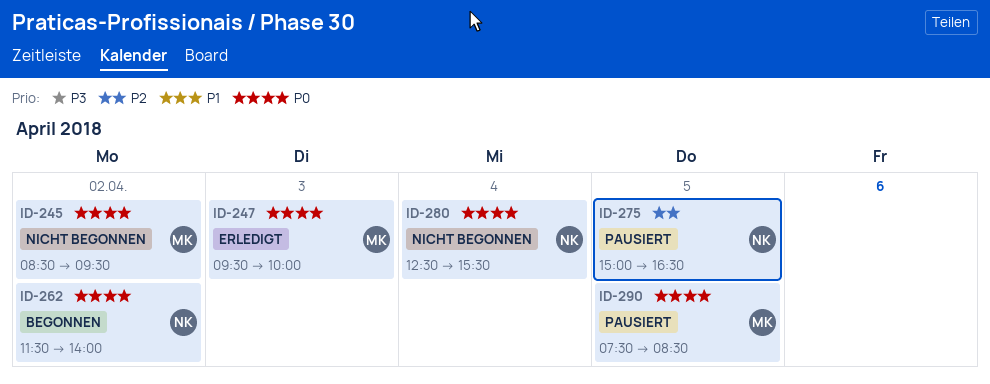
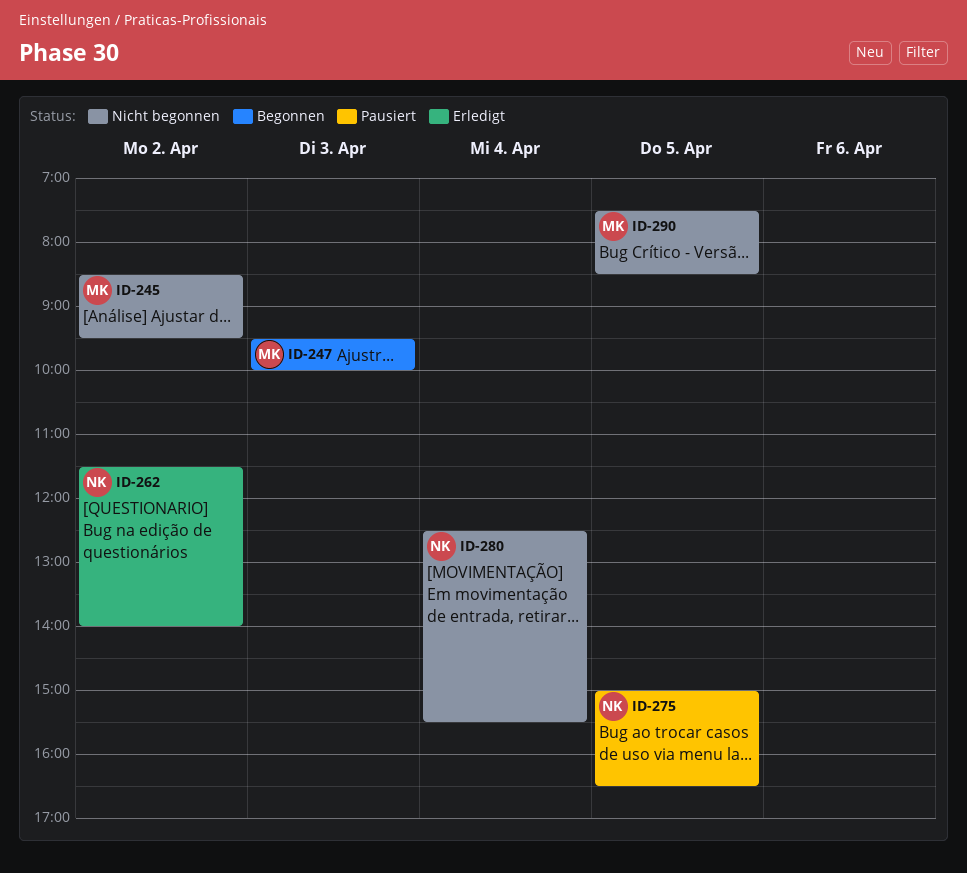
ID-247, status: Erledigt -> Begonnen
ID-262, status: Begonnen -> Erledigt
ID-290, status: Pausiert -> Nicht begonnen

